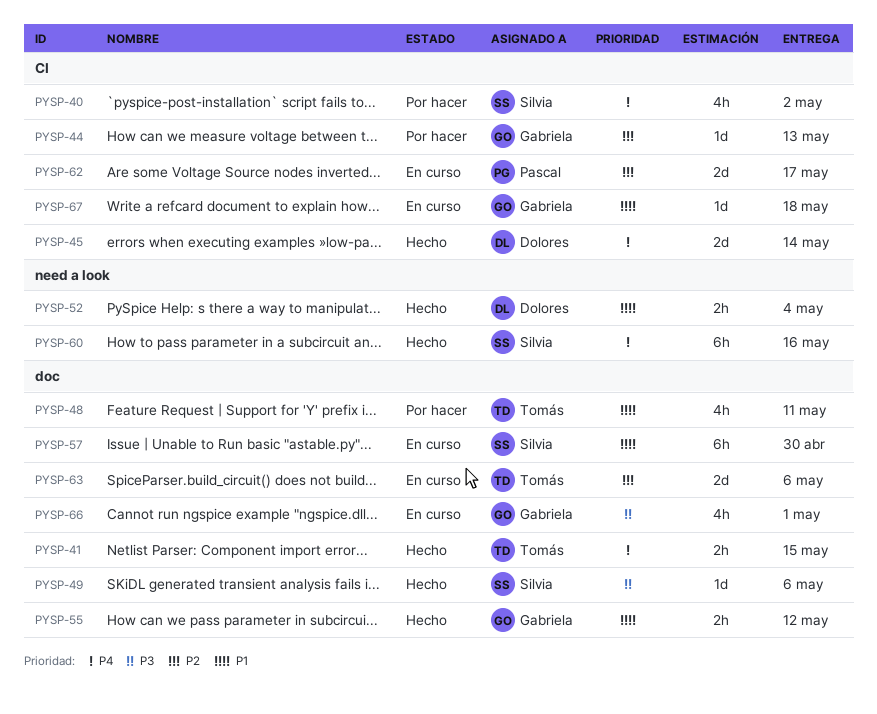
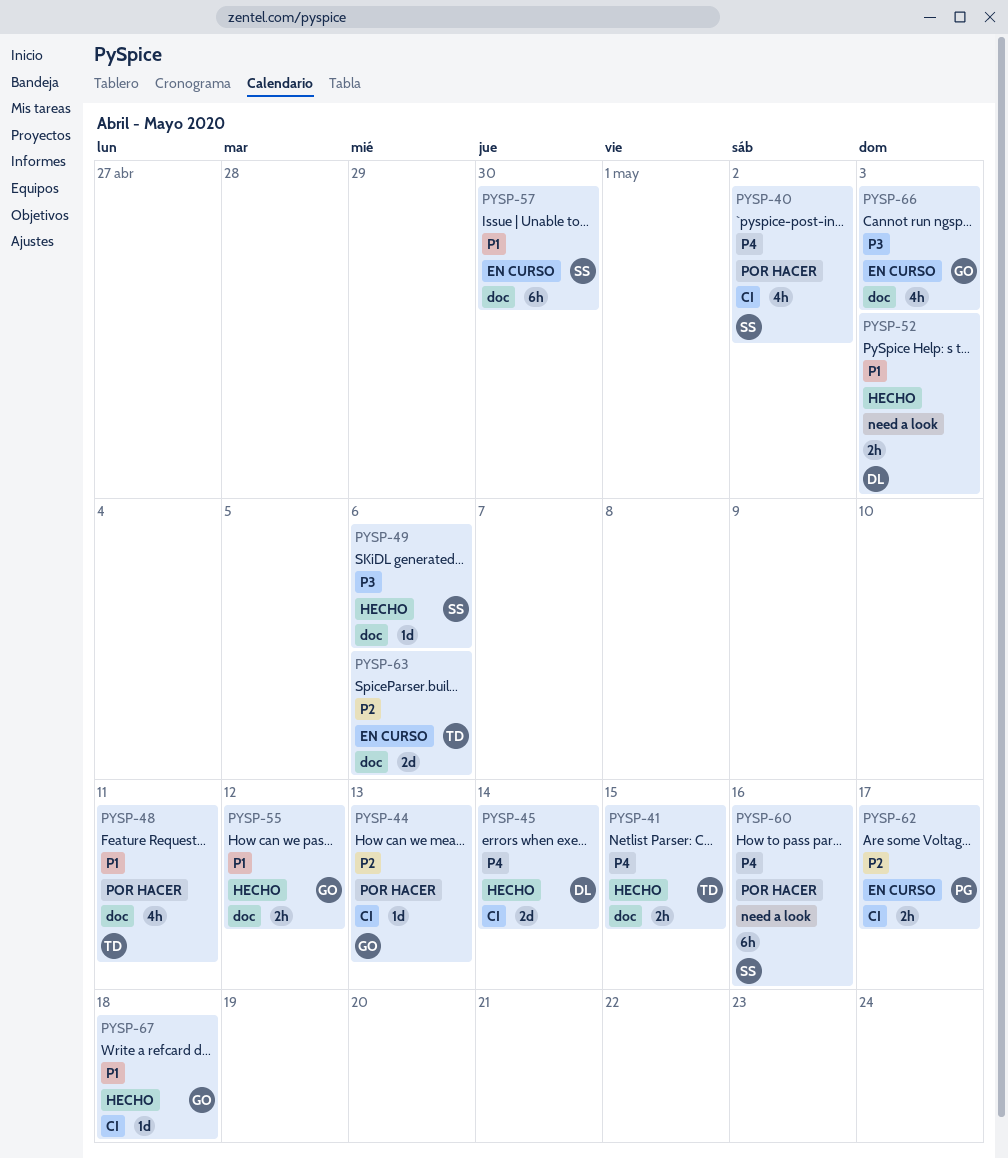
PYSP-52, due: May 4 -> May 3
PYSP-60, status: Hecho -> Por hacer
PYSP-62, estimate: 2d -> 2h
PYSP-66, due: May 1 -> May 3
PYSP-67, status: En curso -> Hecho

